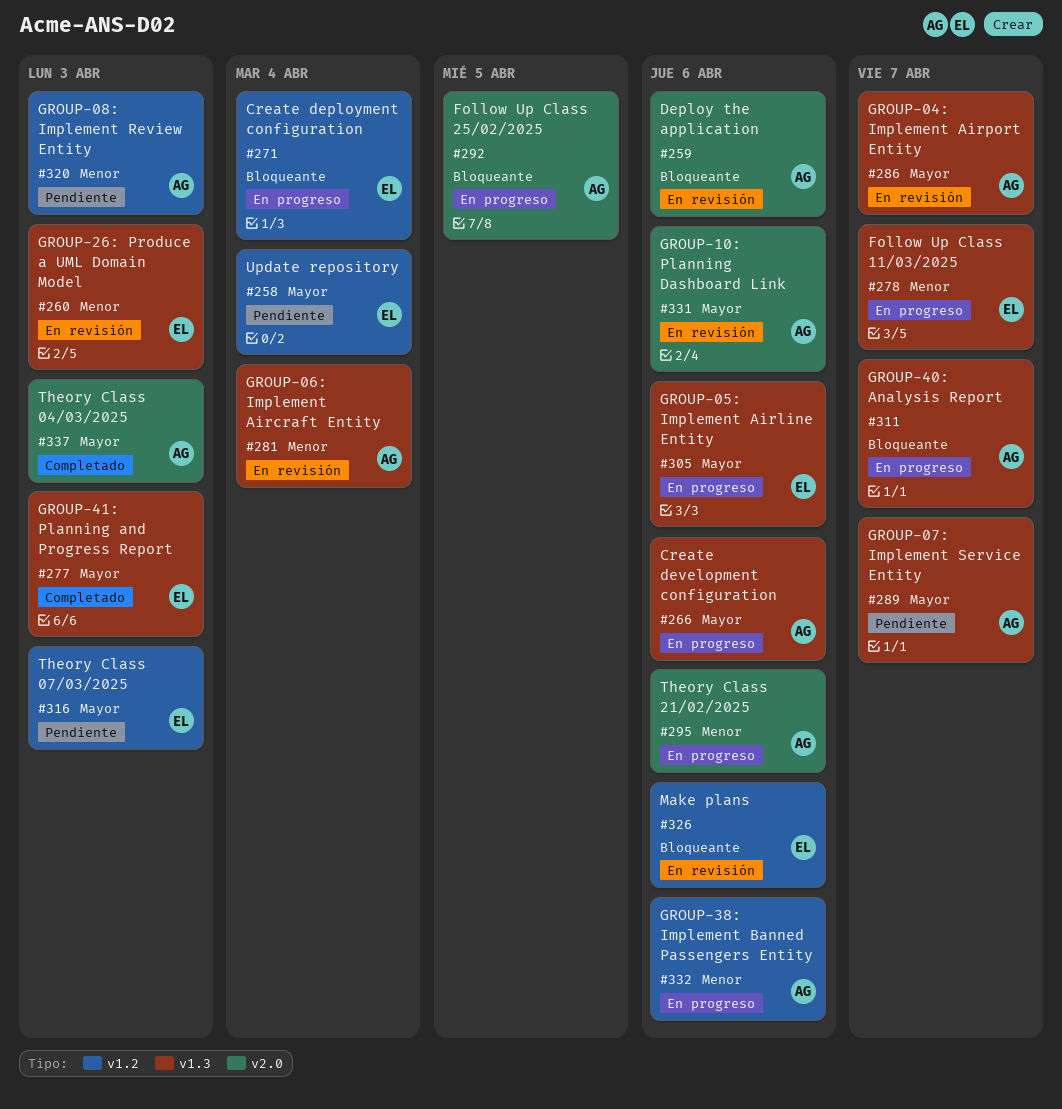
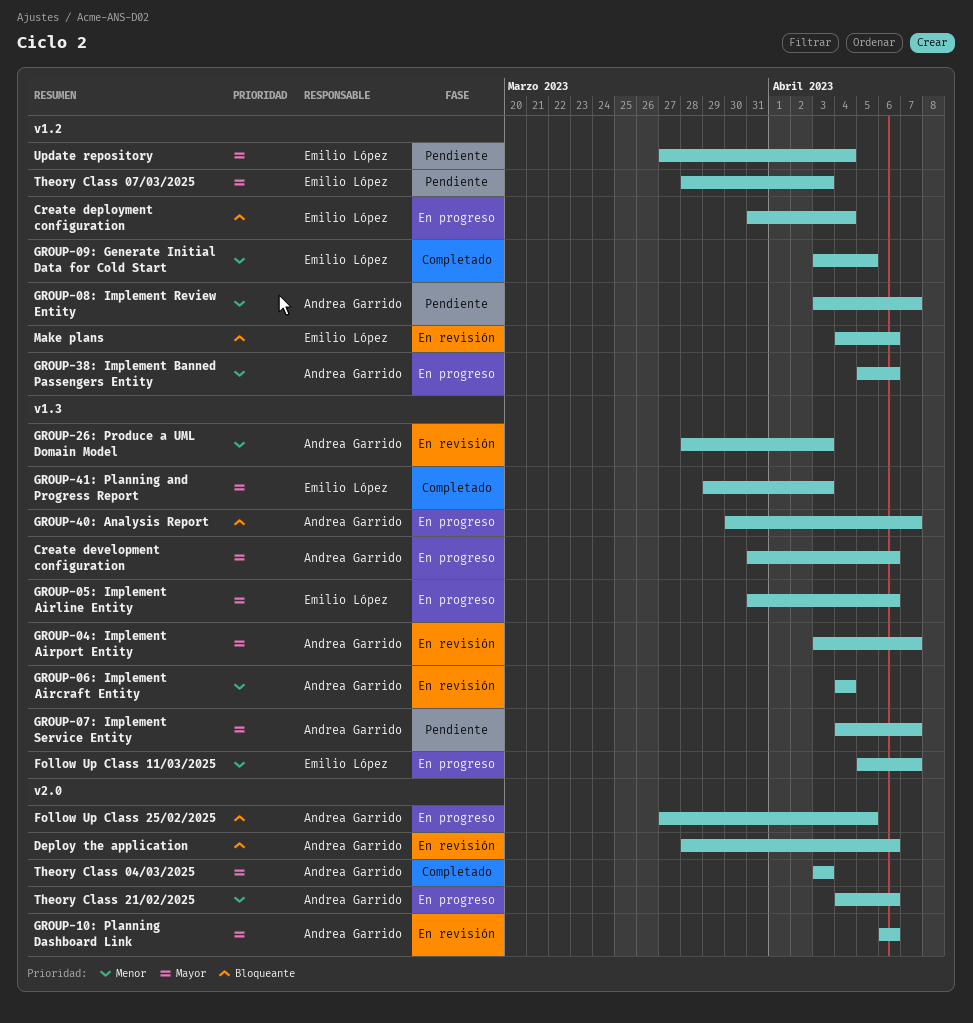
GROUP-08: Implement Review Entity, due: Apr 3 -> Apr 7
GROUP-09: Generate Initial Data for Cold Start: none -> present
GROUP-26: Produce a UML Domain Model, owner: Emilio López -> Andrea Garrido

